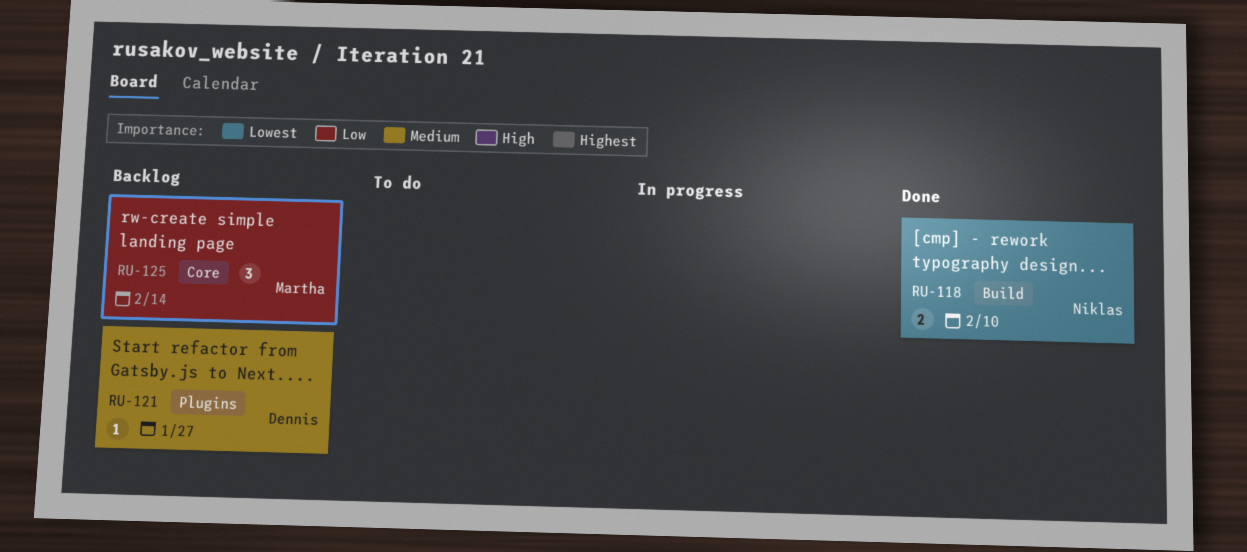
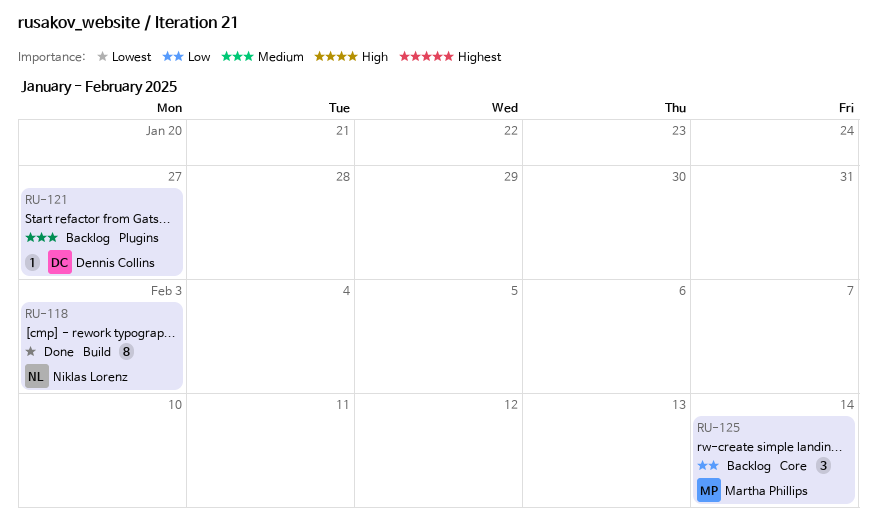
RU-118, estimate: 2 -> 8
RU-118, due: Feb 10 -> Feb 3

